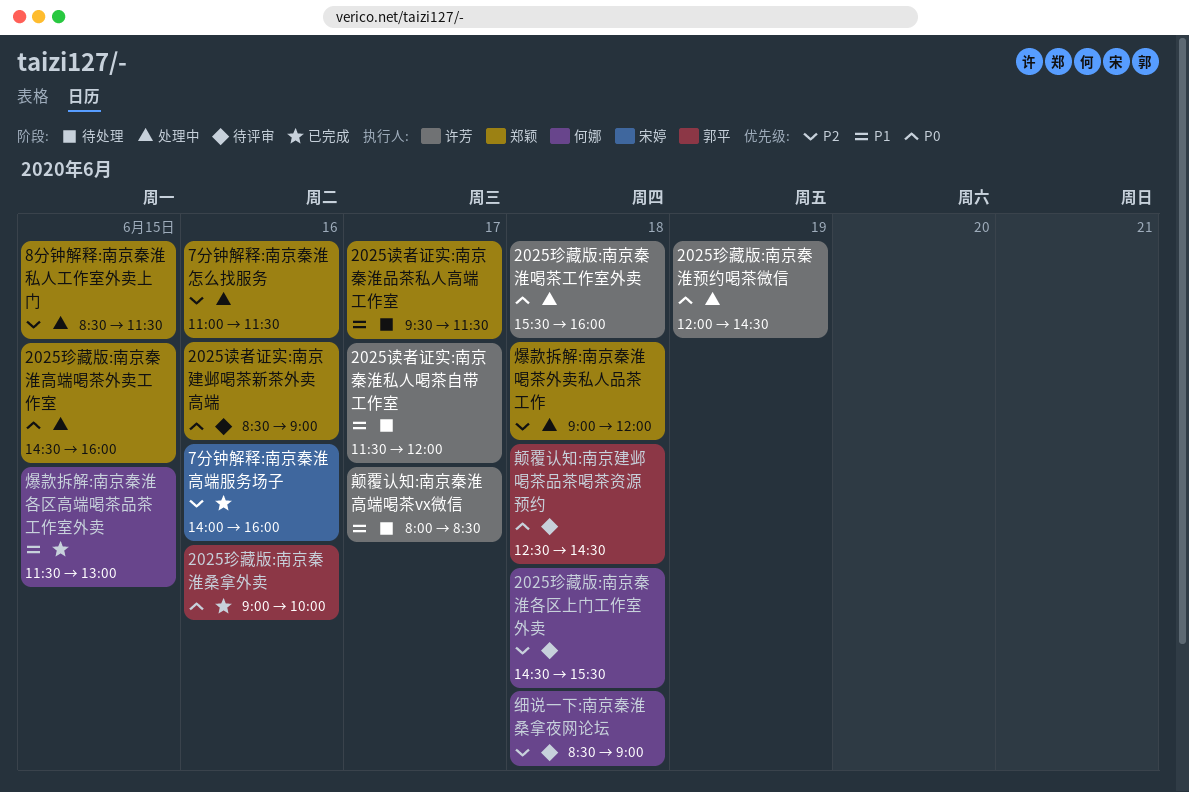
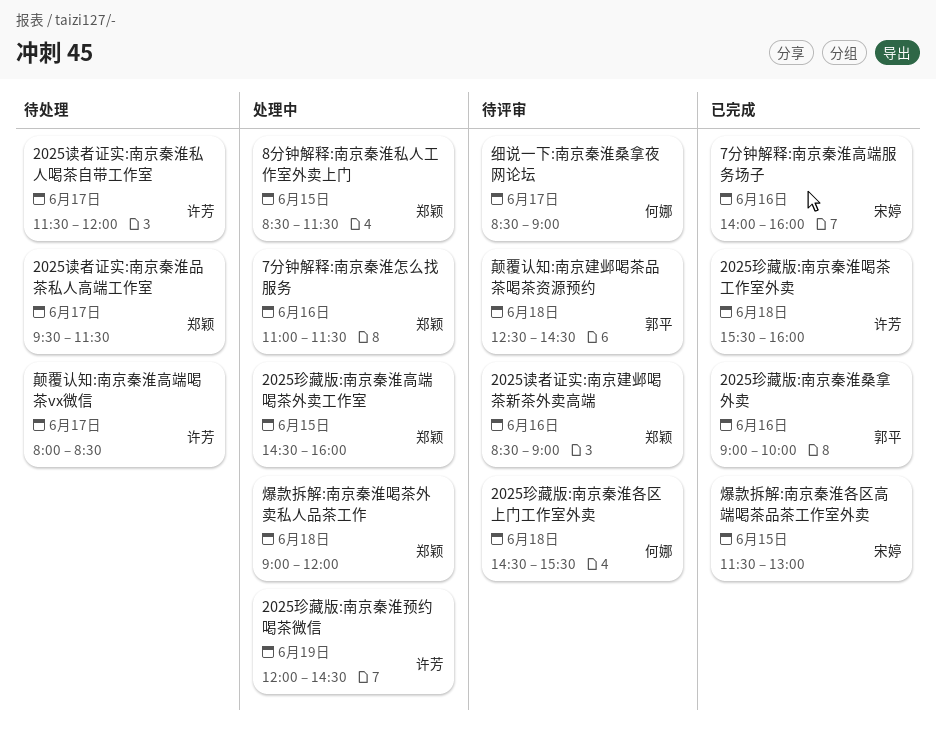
2025珍藏版:南京秦淮喝茶工作室外卖, status: 处理中 -> 已完成
爆款拆解:南京秦淮各区高端喝茶品茶工作室外卖, owner: 何娜 -> 宋婷
细说一下:南京秦淮桑拿夜网论坛, day: Jun 18 -> Jun 17

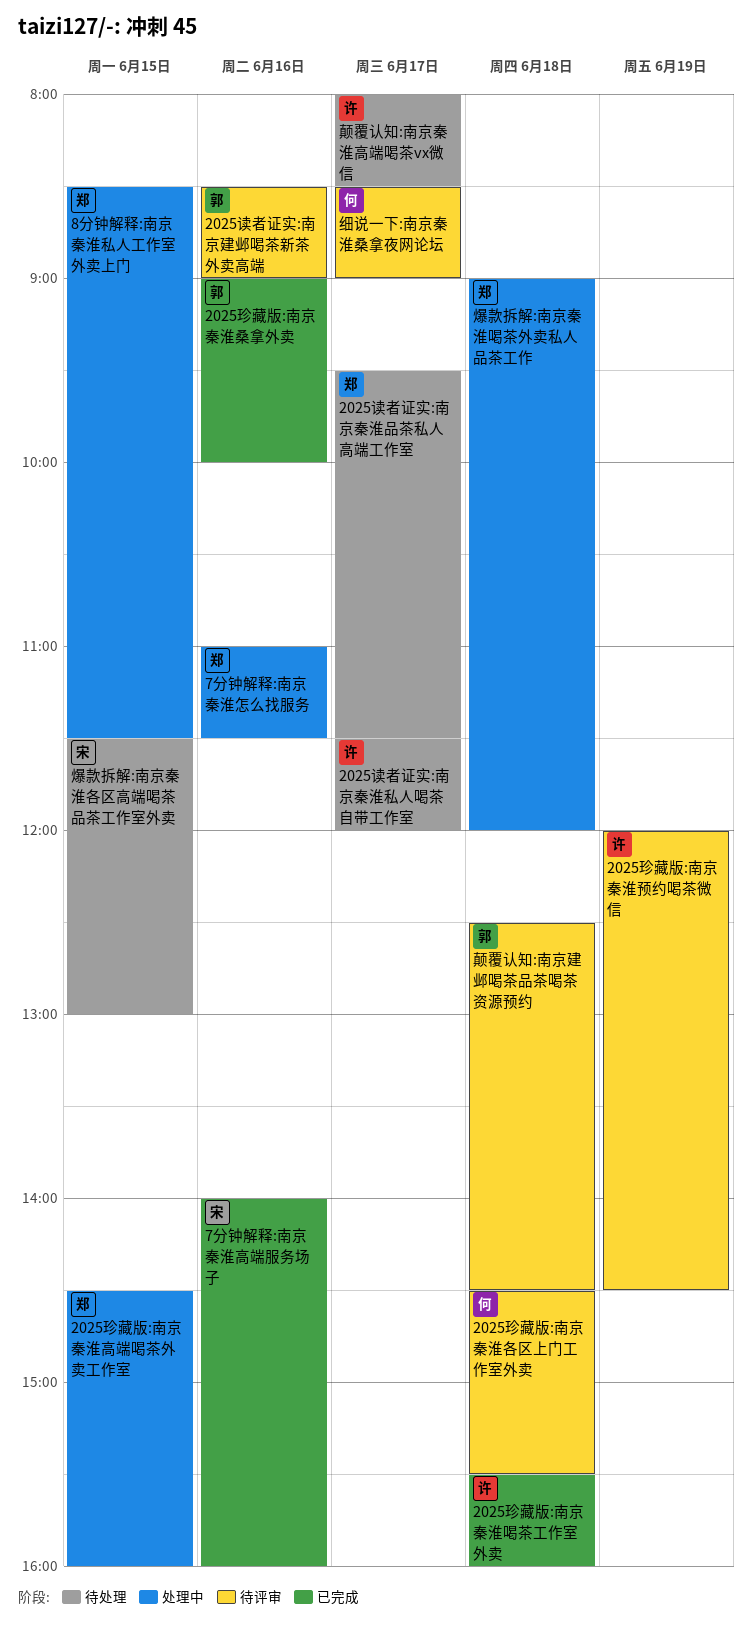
2025珍藏版:南京秦淮预约喝茶微信, status: 处理中 -> 待评审
2025读者证实:南京建邺喝茶新茶外卖高端, owner: 郑颖 -> 郭平
爆款拆解:南京秦淮各区高端喝茶品茶工作室外卖, status: 已完成 -> 待处理

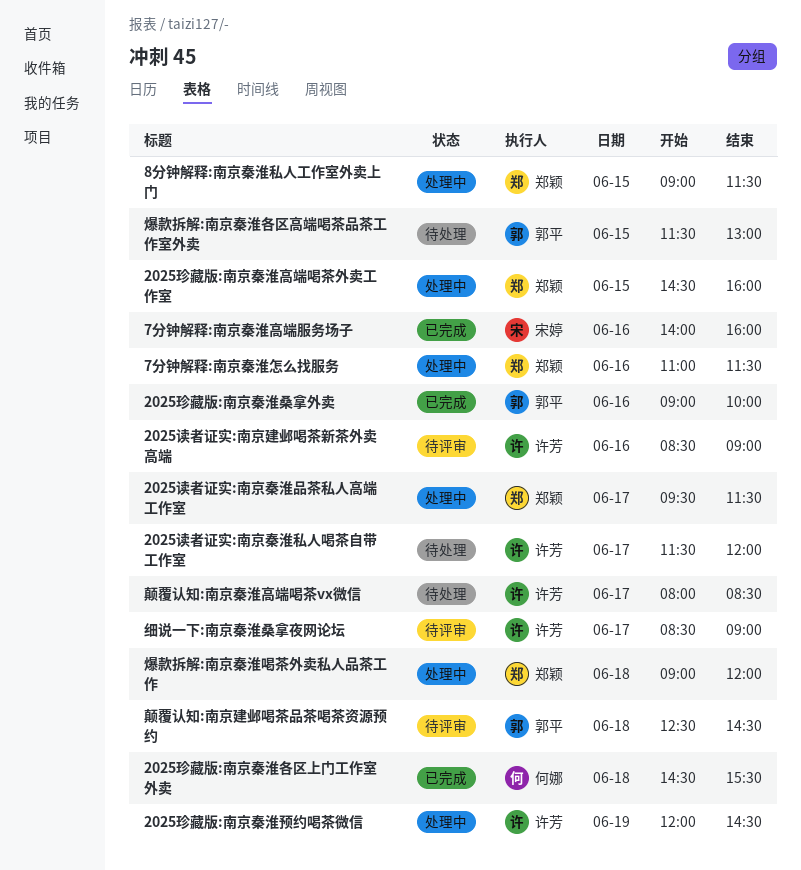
2025珍藏版:南京秦淮各区上门工作室外卖, status: 待评审 -> 已完成
2025珍藏版:南京秦淮喝茶工作室外卖: present -> none
2025珍藏版:南京秦淮预约喝茶微信, status: 待评审 -> 处理中
2025读者证实:南京建邺喝茶新茶外卖高端, owner: 郭平 -> 许芳
2025读者证实:南京秦淮品茶私人高端工作室, status: 待处理 -> 处理中
8分钟解释:南京秦淮私人工作室外卖上门, begins: 08:30 -> 09:00
爆款拆解:南京秦淮各区高端喝茶品茶工作室外卖, owner: 宋婷 -> 郭平
细说一下:南京秦淮桑拿夜网论坛, owner: 何娜 -> 许芳

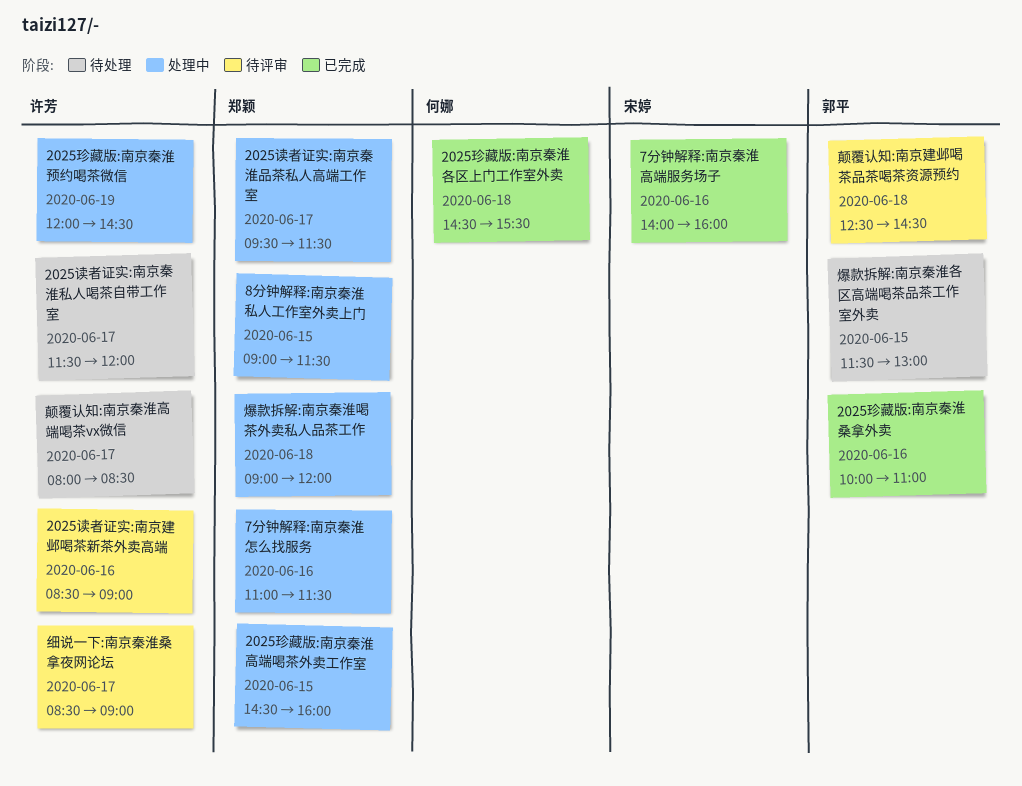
2025珍藏版:南京秦淮桑拿外卖, begins: 09:00 -> 10:00
2025珍藏版:南京秦淮桑拿外卖, ends: 10:00 -> 11:00

